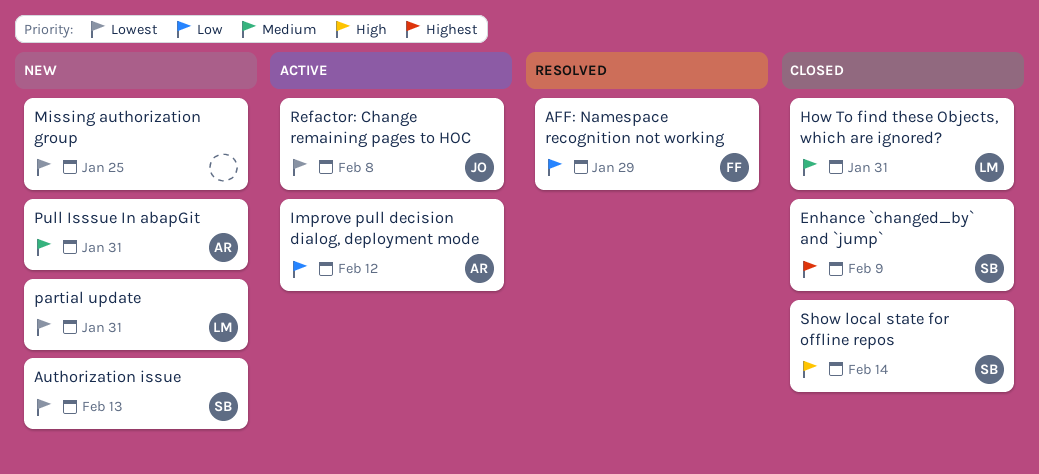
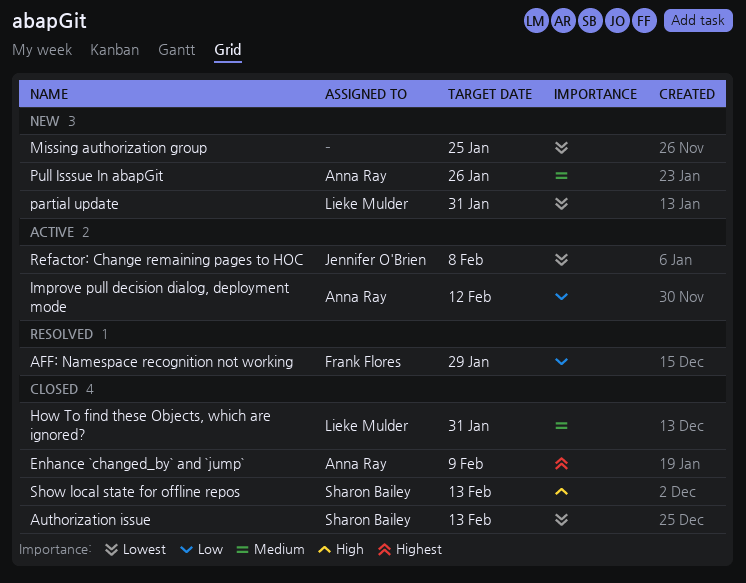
Authorization issue, status: New -> Closed
Enhance `changed_by` and `jump`, owner: Sharon Bailey -> Anna Ray
Pull Isssue In abapGit, due: Jan 31 -> Jan 26
Show local state for offline repos, due: Feb 14 -> Feb 13

